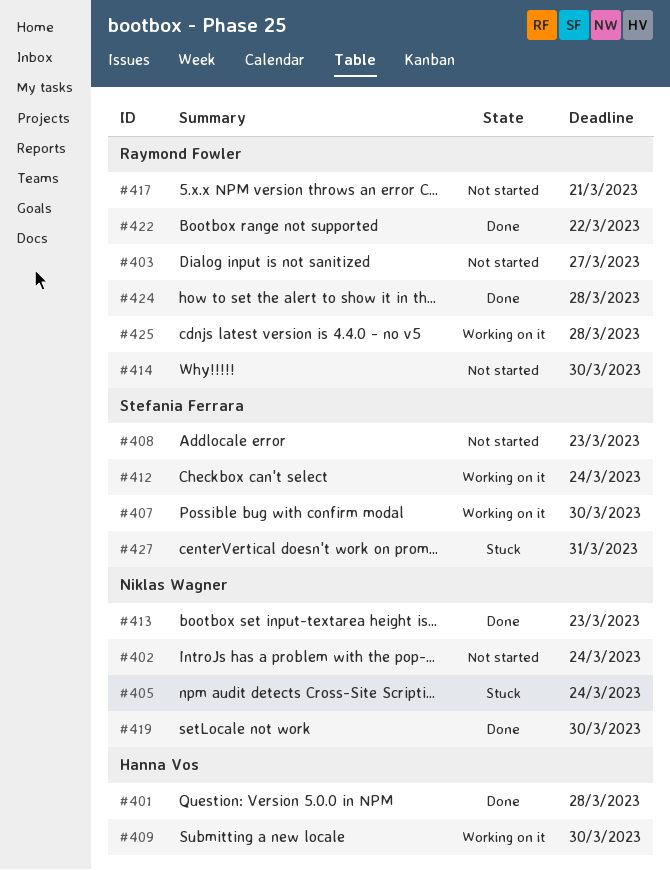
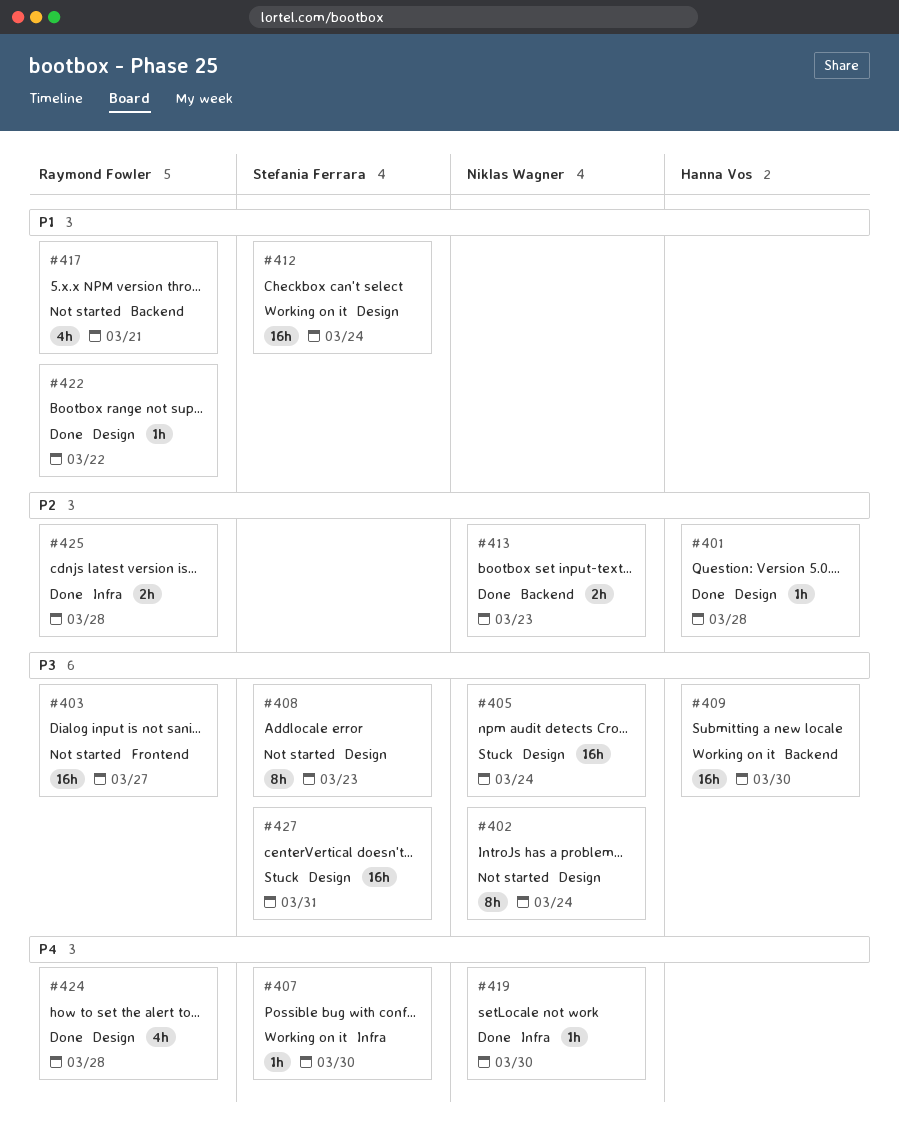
#414: present -> none
#425, status: Working on it -> Done

